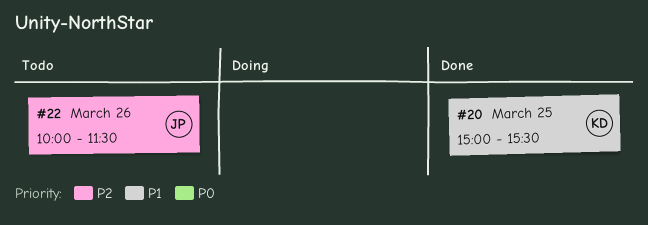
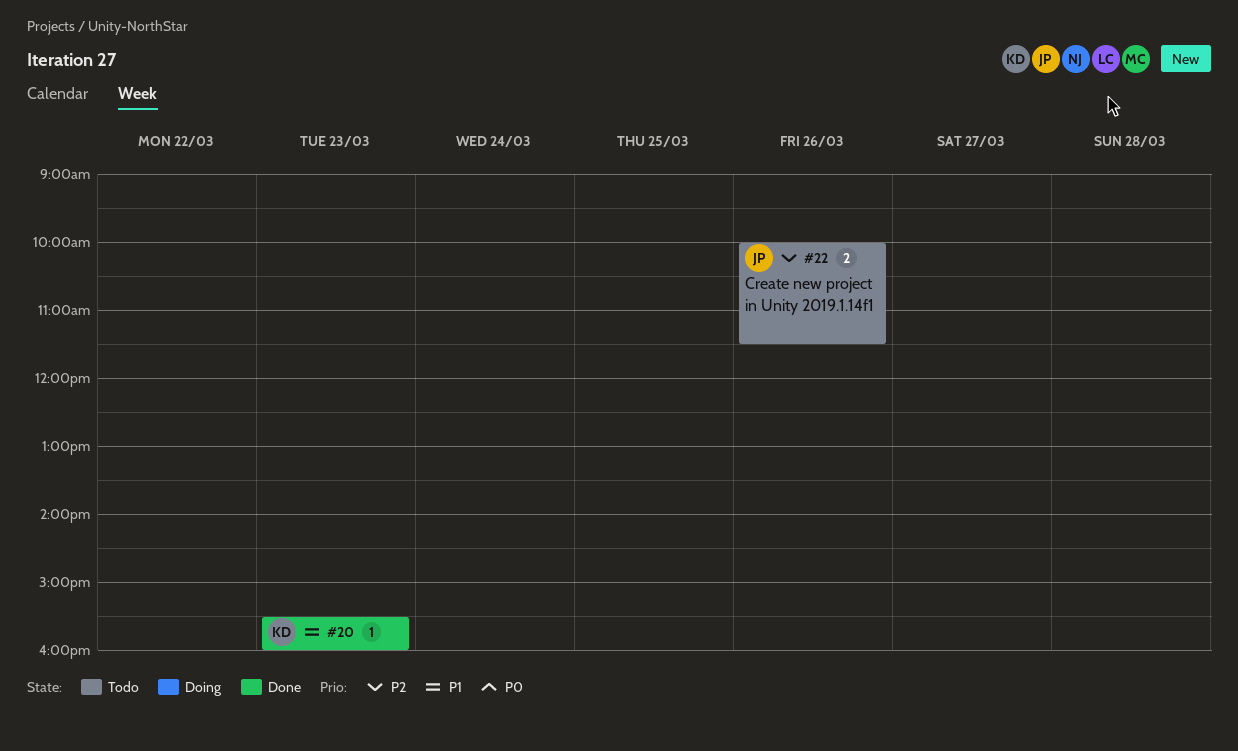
#20, day: Mar 25 -> Mar 23
#20, begins: 15:00 -> 15:30
#20, ends: 15:30 -> 16:00

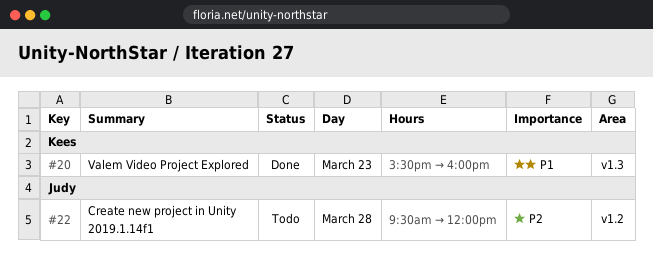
#22, day: Mar 26 -> Mar 28
#22, begins: 10:00 -> 09:30
#22, ends: 11:30 -> 12:00

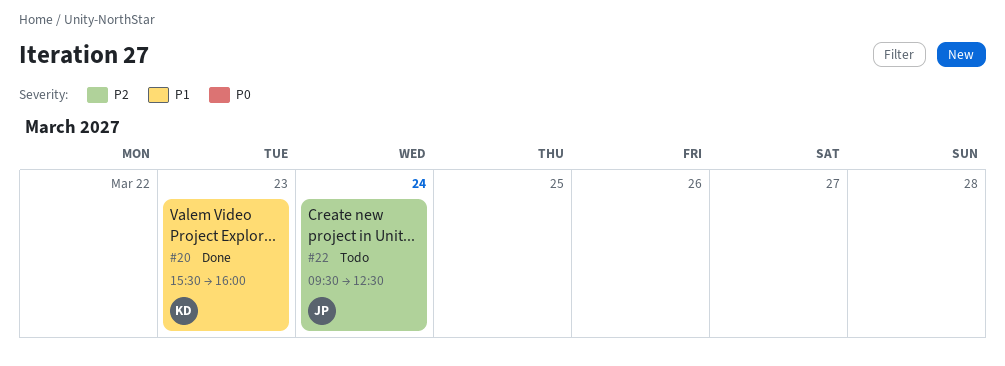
#22, day: Mar 28 -> Mar 24
#22, ends: 12:00 -> 12:30

